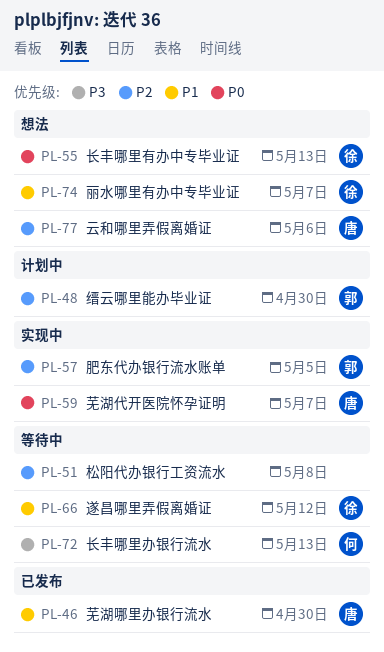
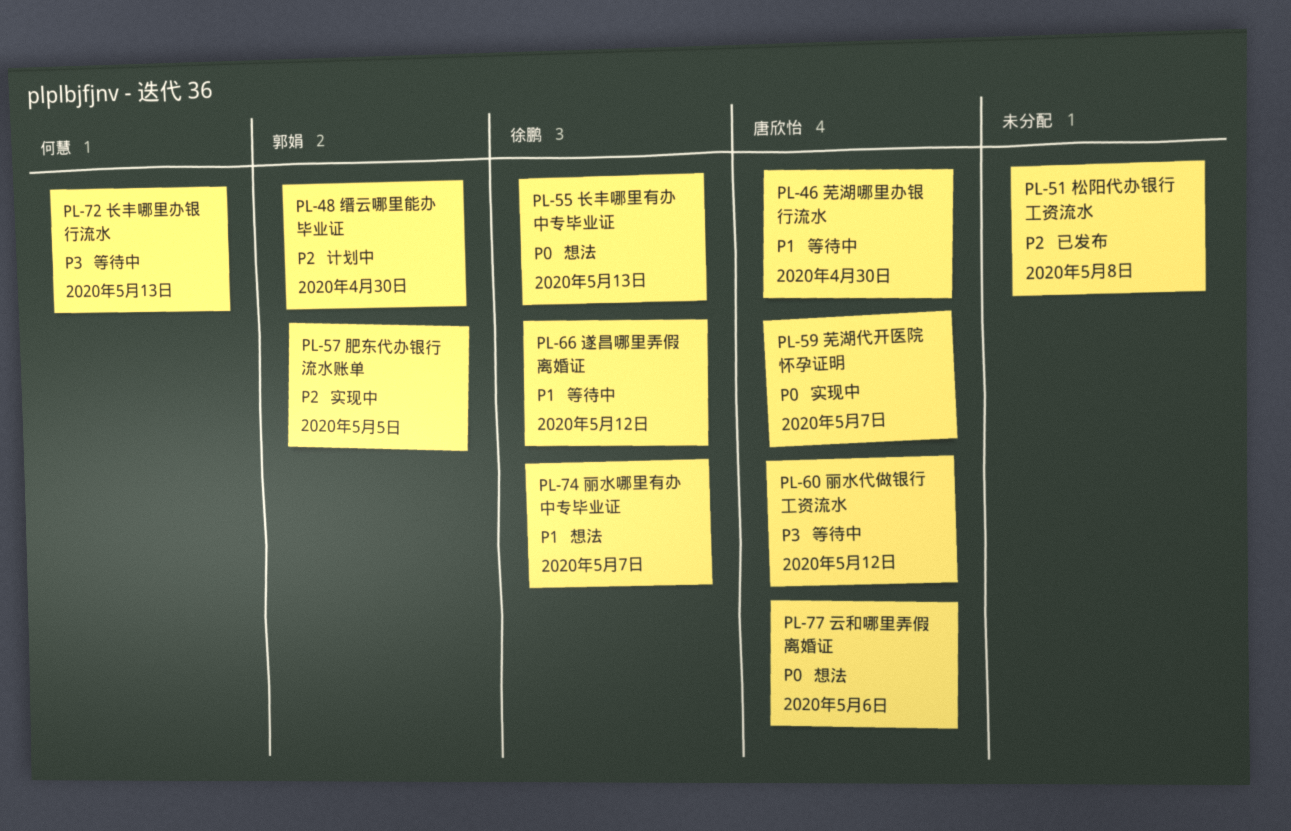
PL-46, status: 已发布 -> 等待中
PL-51, status: 等待中 -> 已发布
PL-60: none -> present
PL-77, priority: P2 -> P0

